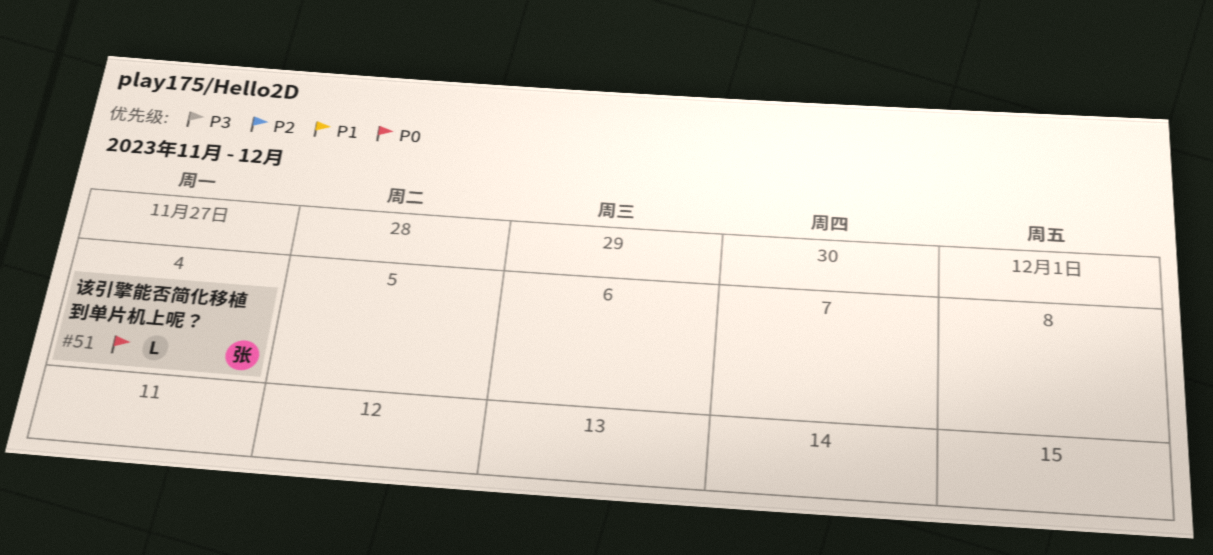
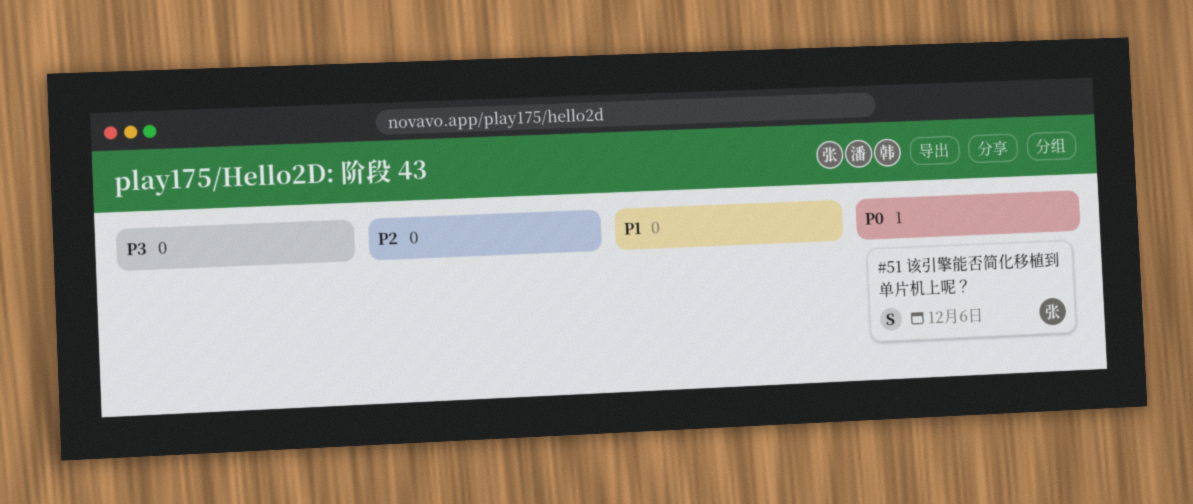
#51, estimate: L -> S
#51, due: Dec 4 -> Dec 6

